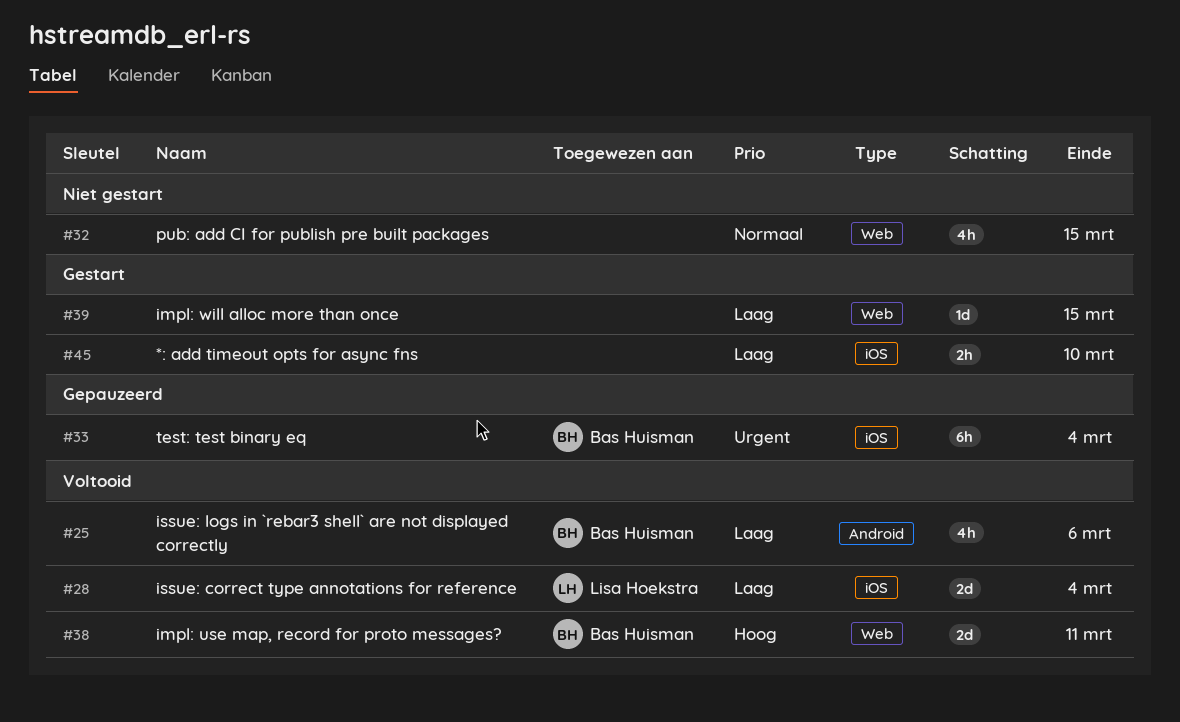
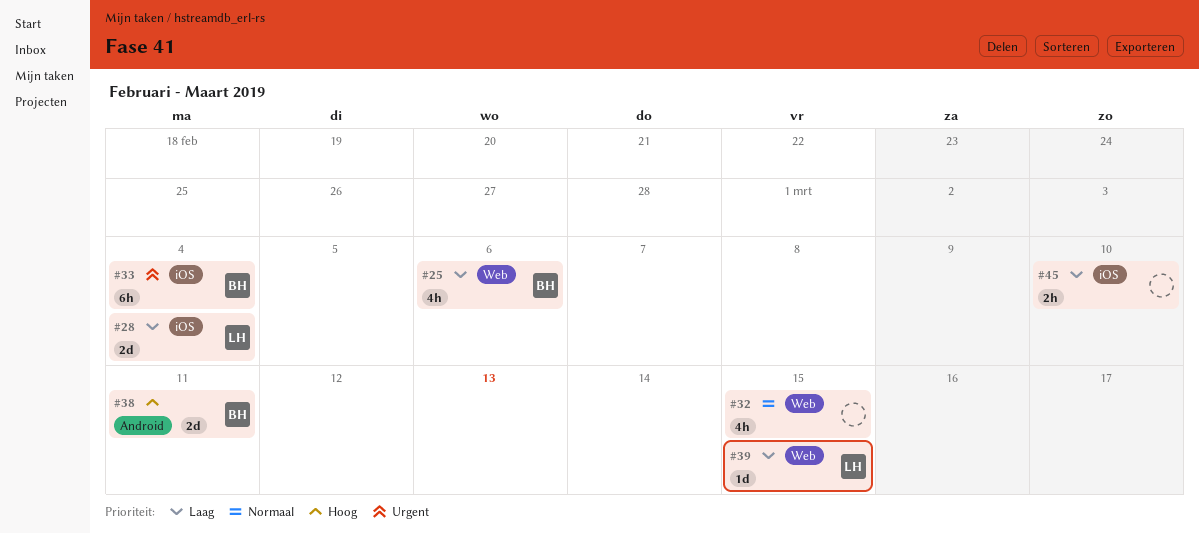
#25, label: Android -> Web
#38, label: Web -> Android
#39, owner: none -> Lisa Hoekstra

